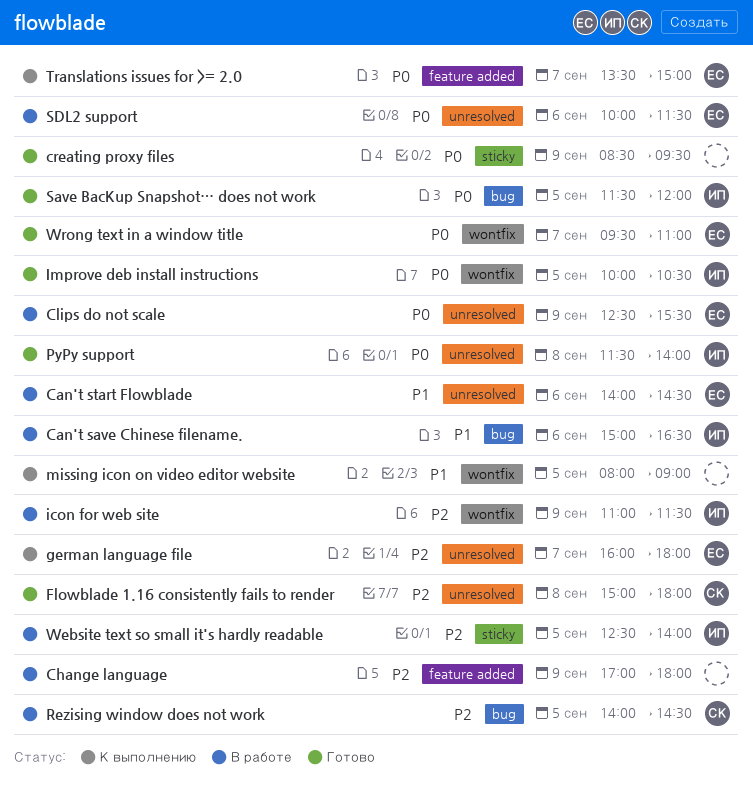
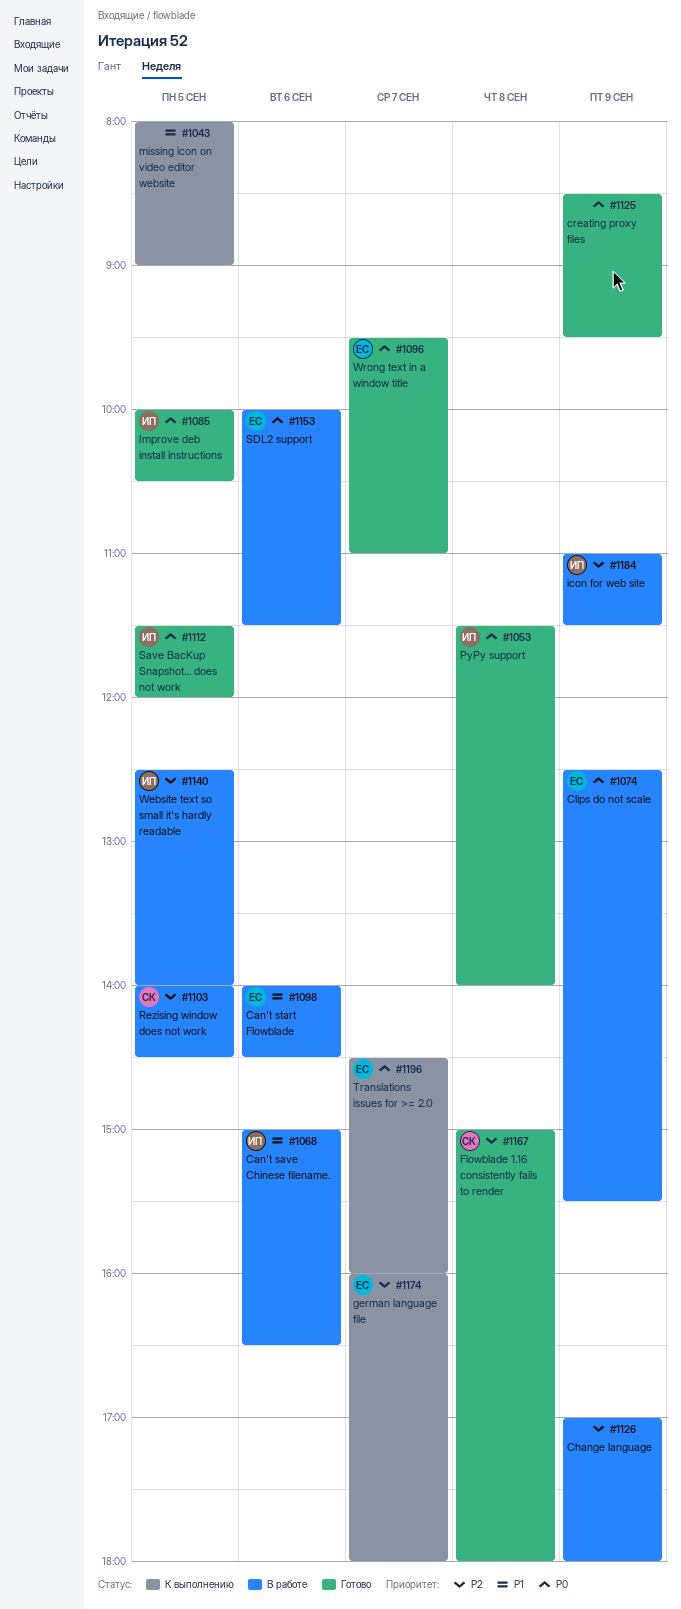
Translations issues for >= 2.0, begins: 13:30 -> 14:30
Translations issues for >= 2.0, ends: 15:00 -> 16:00

